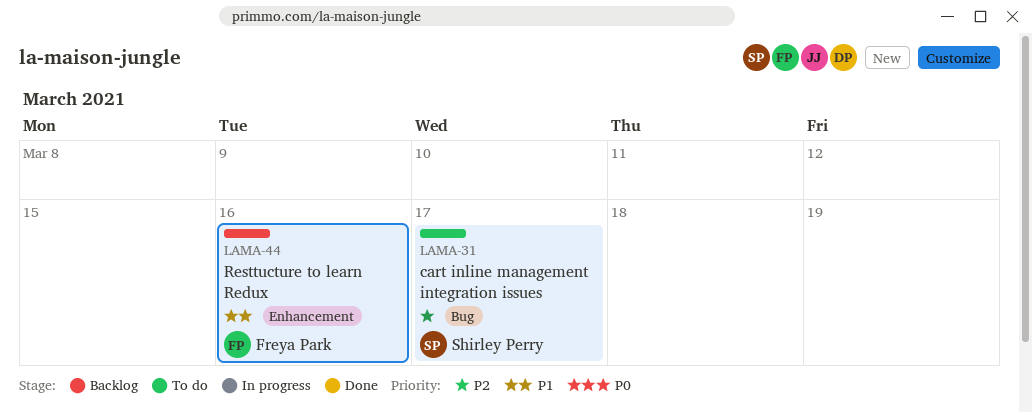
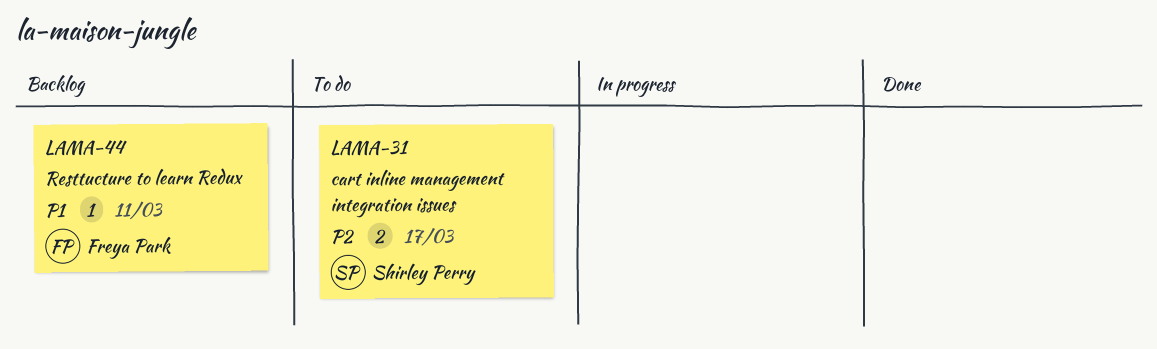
LAMA-44, due: Mar 16 -> Mar 11

